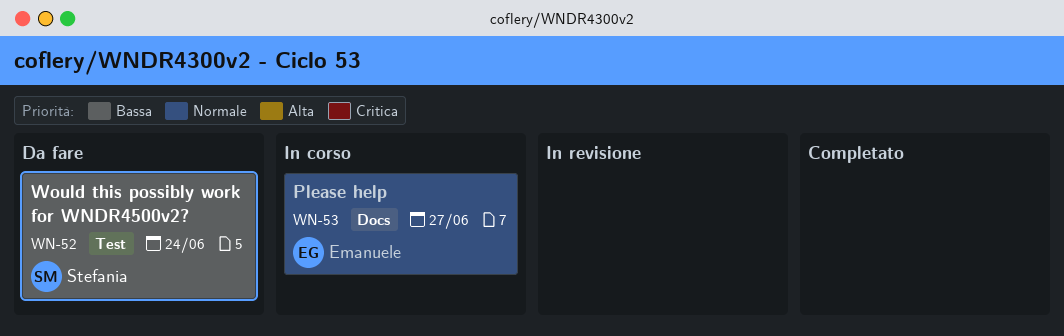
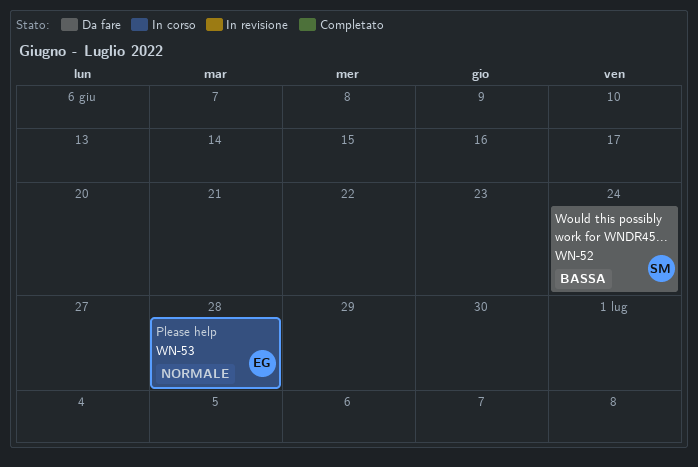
WN-53, due: Jun 27 -> Jun 28

